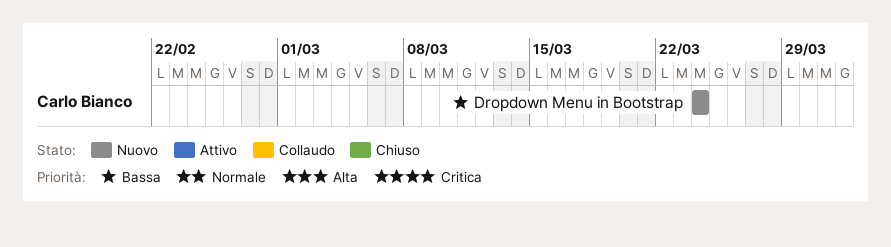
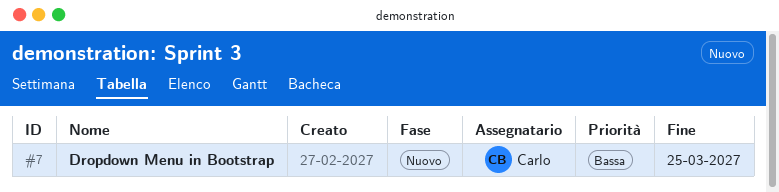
Dropdown Menu in Bootstrap, due: Mar 24 -> Mar 25

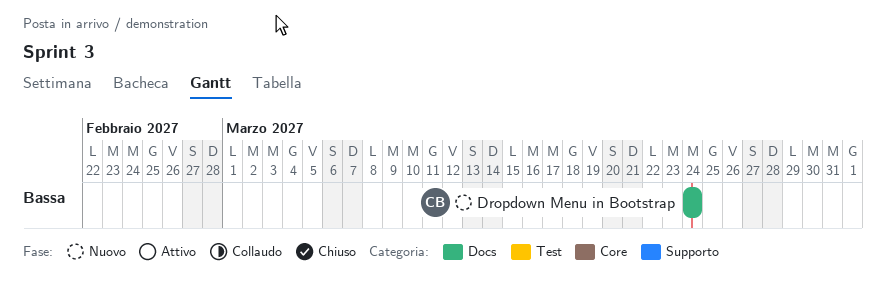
Dropdown Menu in Bootstrap, due: Mar 25 -> Mar 24

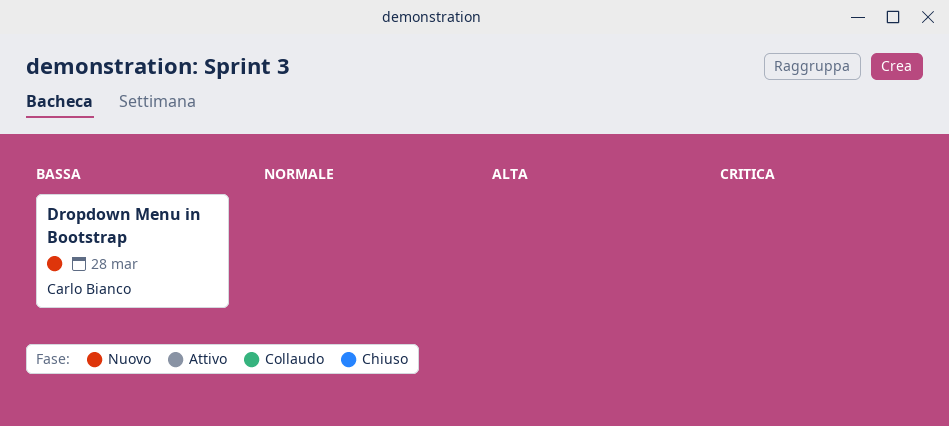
Dropdown Menu in Bootstrap, due: Mar 24 -> Mar 28

